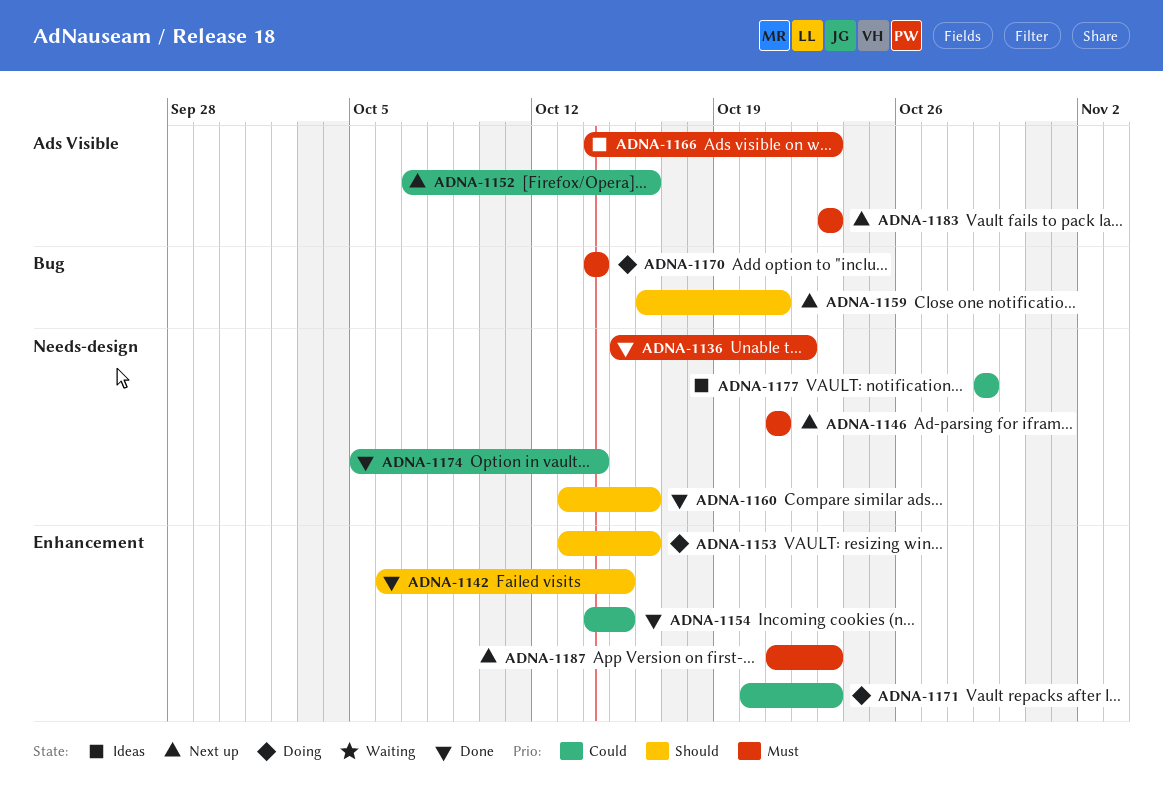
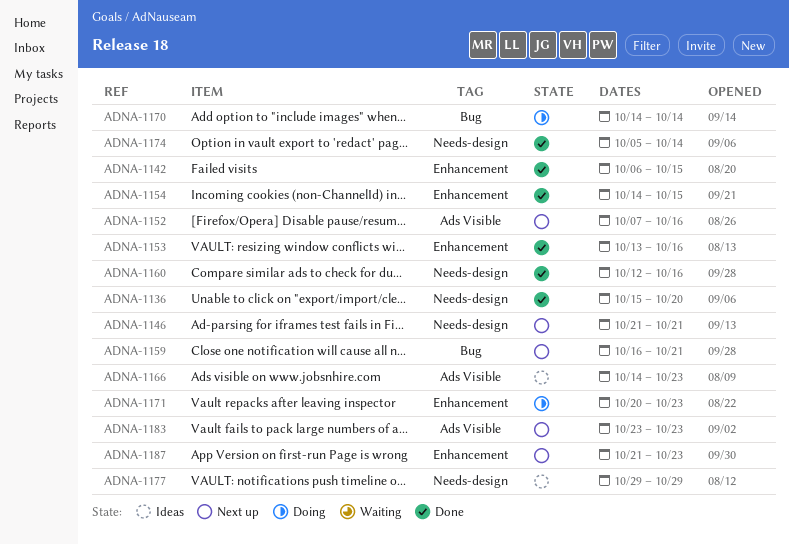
ADNA-1136, due: Oct 22 -> Oct 20
ADNA-1153, status: Doing -> Done
ADNA-1160, start: Oct 13 -> Oct 12

